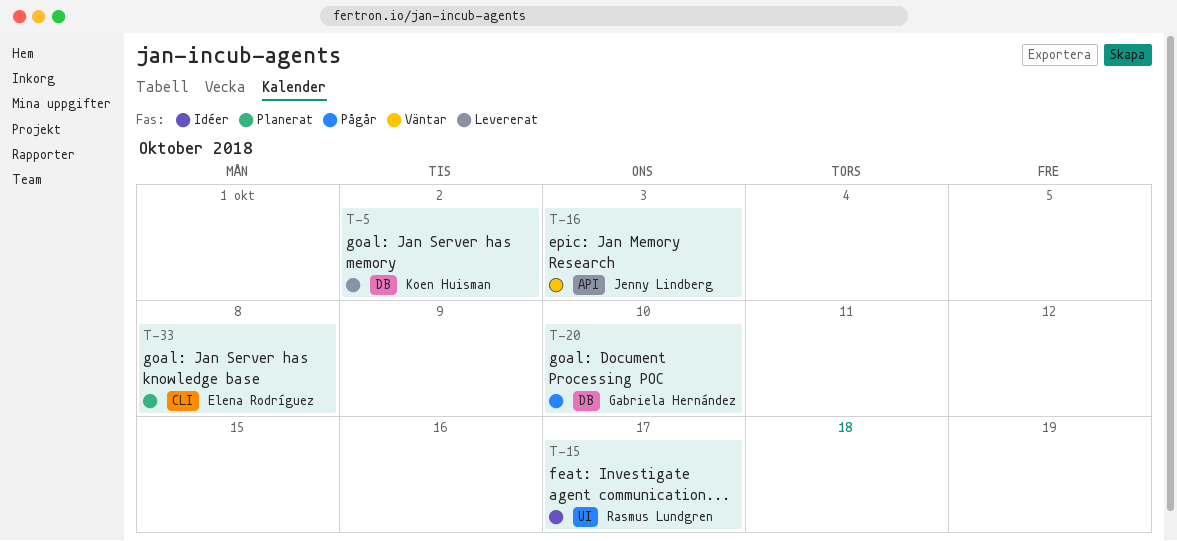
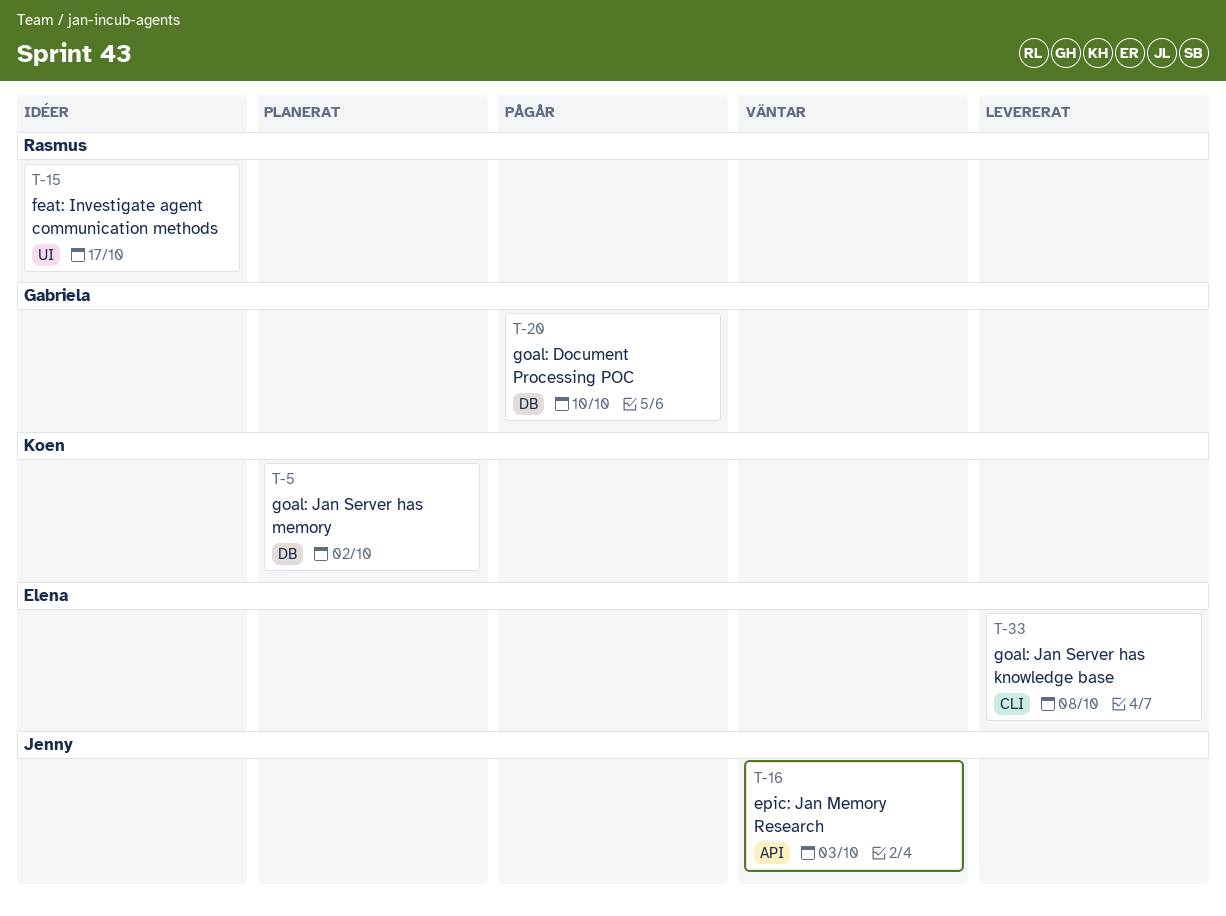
T-5, status: Levererat -> Planerat
T-33, status: Planerat -> Levererat

